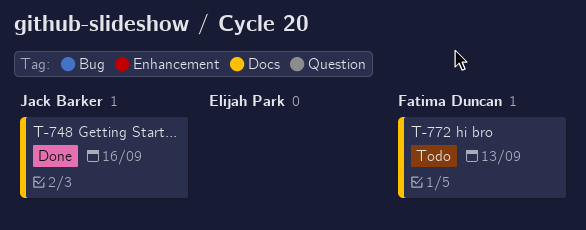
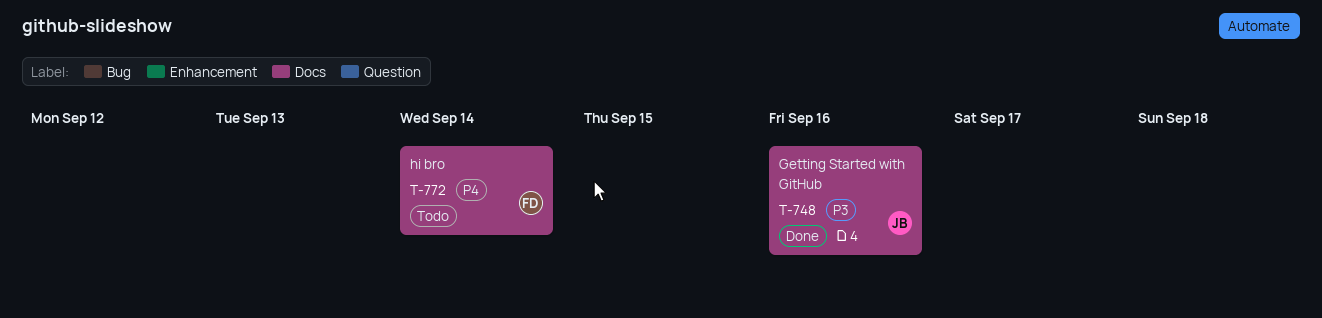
T-772, due: Sep 13 -> Sep 14

